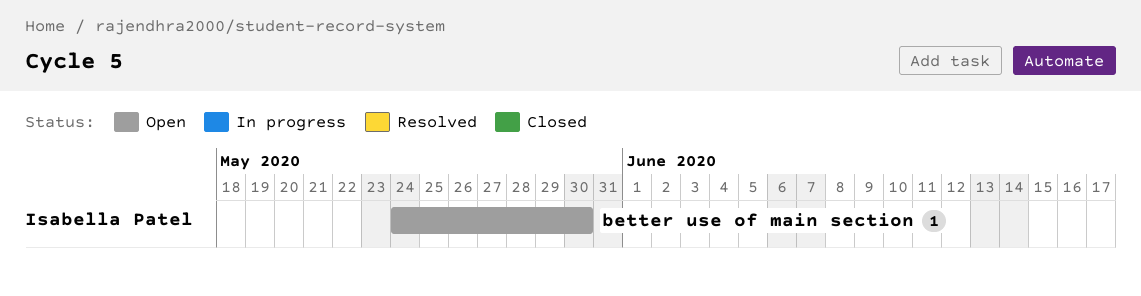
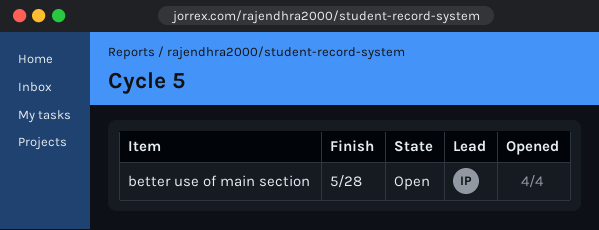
better use of main section, due: May 30 -> May 28

